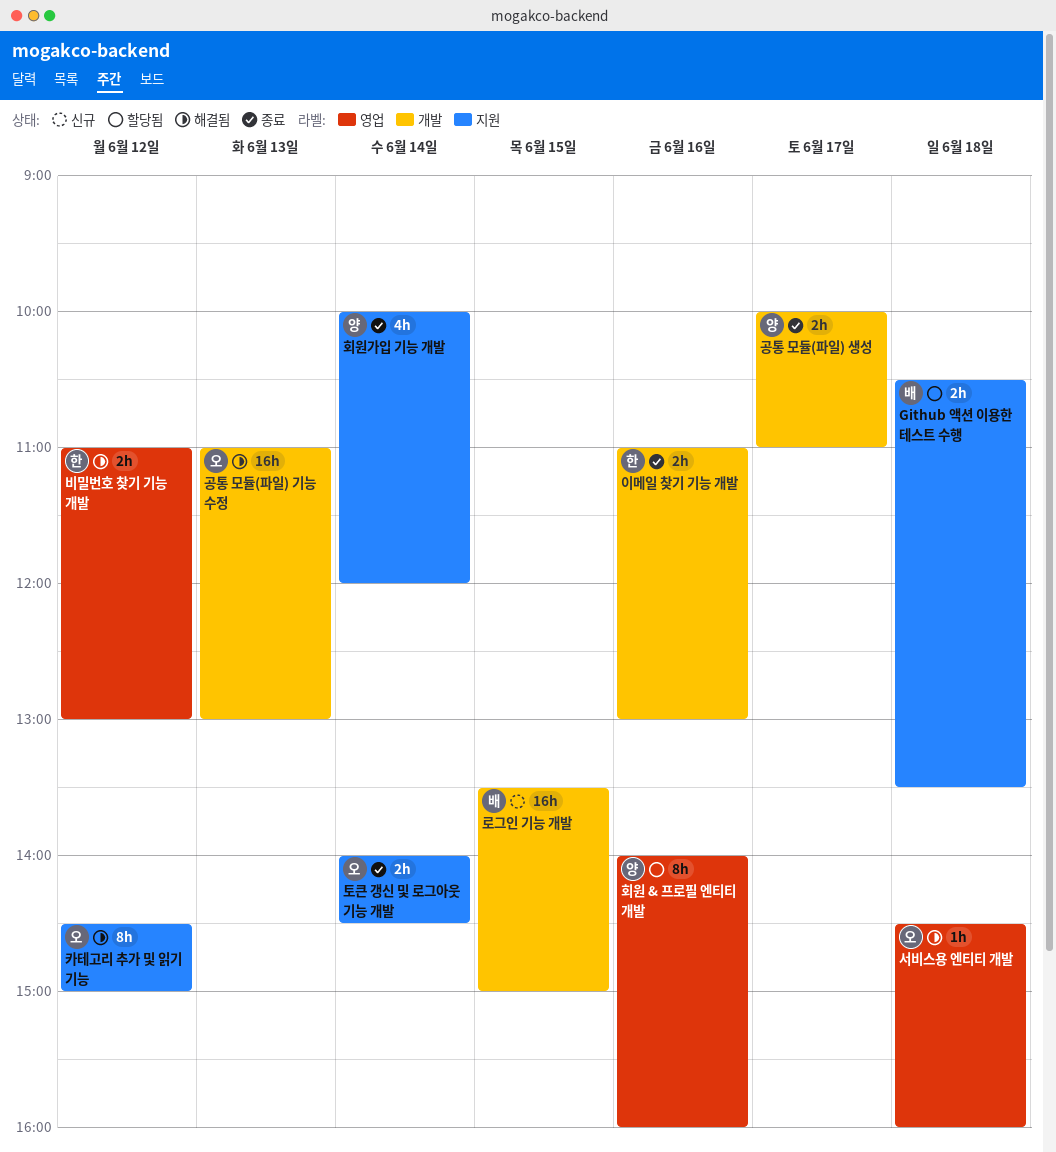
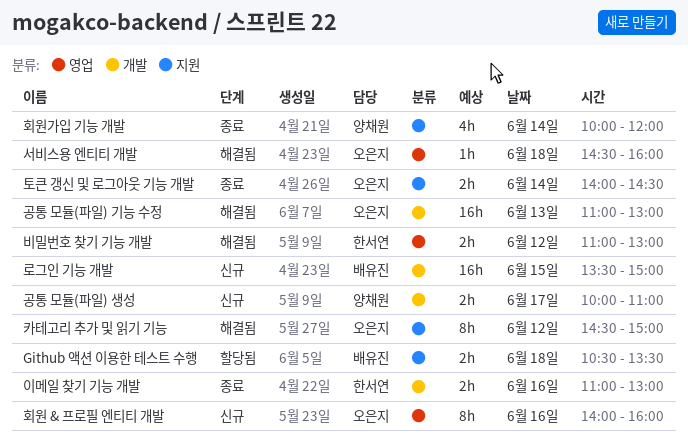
공통 모듈(파일) 생성, status: 종료 -> 신규
회원 & 프로필 엔티티 개발, status: 할당됨 -> 신규
회원 & 프로필 엔티티 개발, owner: 양채원 -> 오은지

